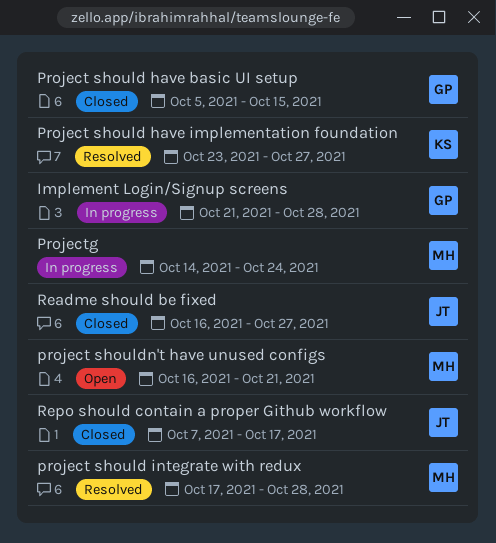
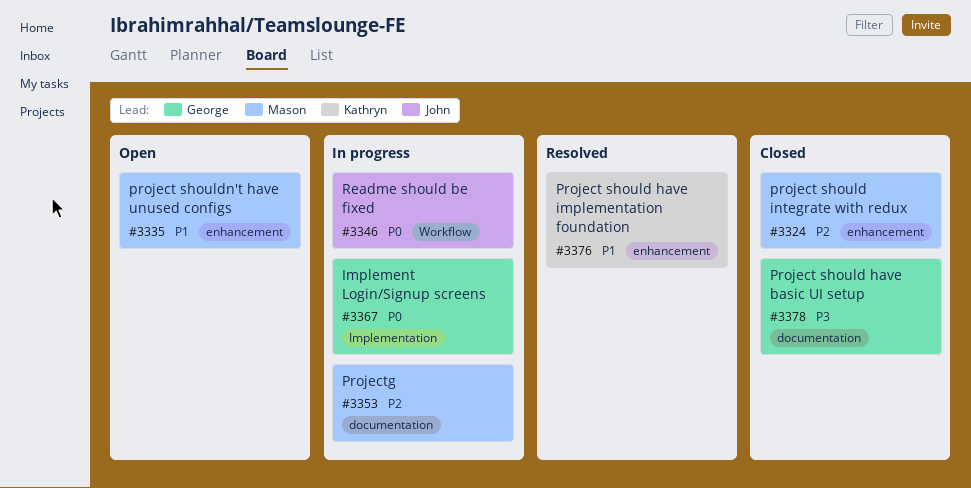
project should integrate with redux, status: Resolved -> Closed
Readme should be fixed, status: Closed -> In progress
Repo should contain a proper Github workflow: present -> none

